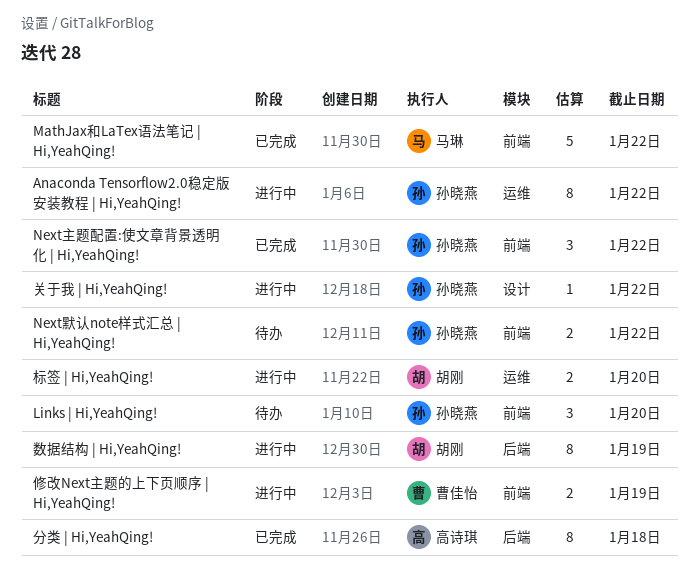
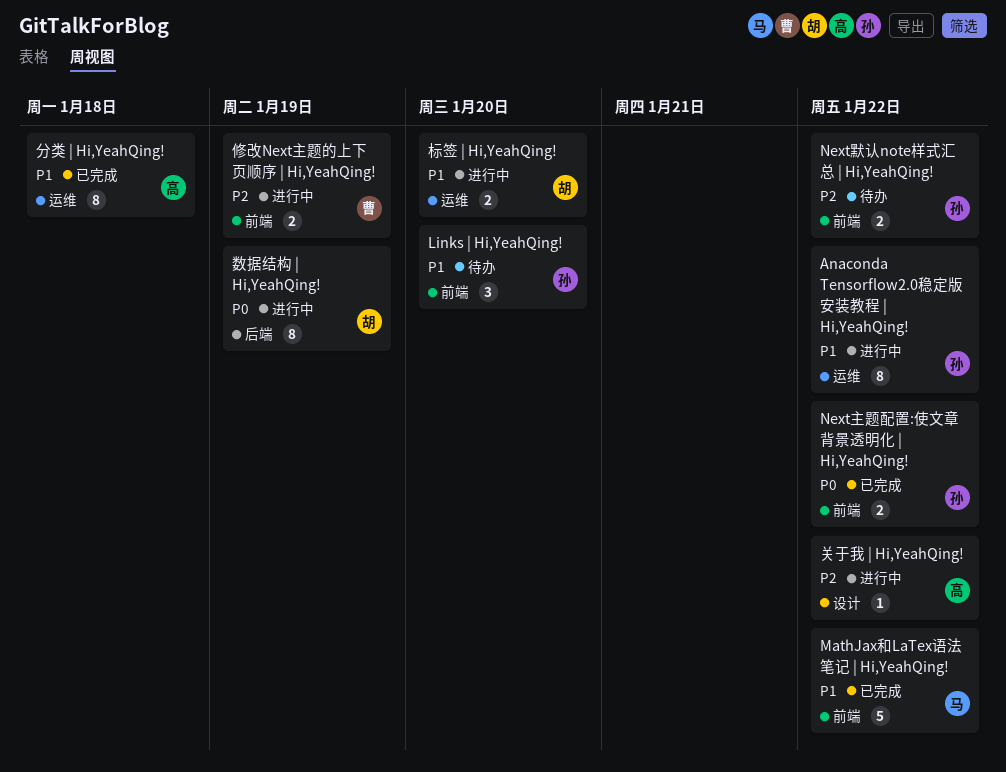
Next主题配置:使文章背景透明化 | Hi,YeahQing!, estimate: 3 -> 2
关于我 | Hi,YeahQing!, owner: 孙晓燕 -> 高诗琪
分类 | Hi,YeahQing!, label: 后端 -> 运维

